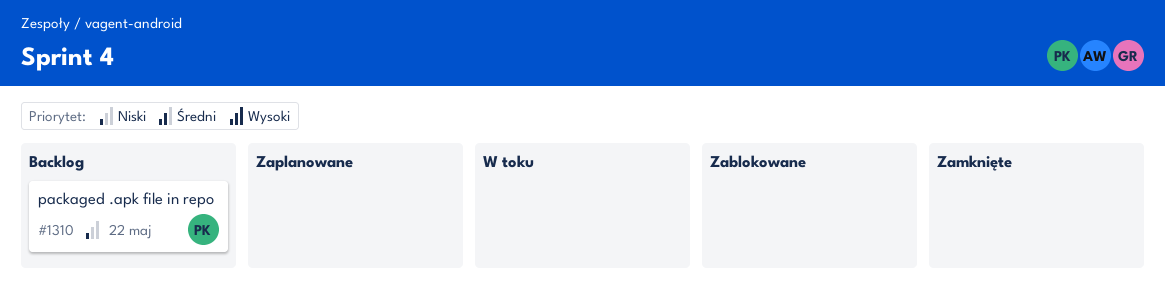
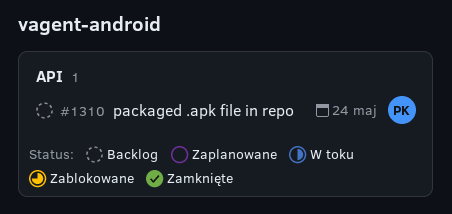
#1310, due: May 22 -> May 24

